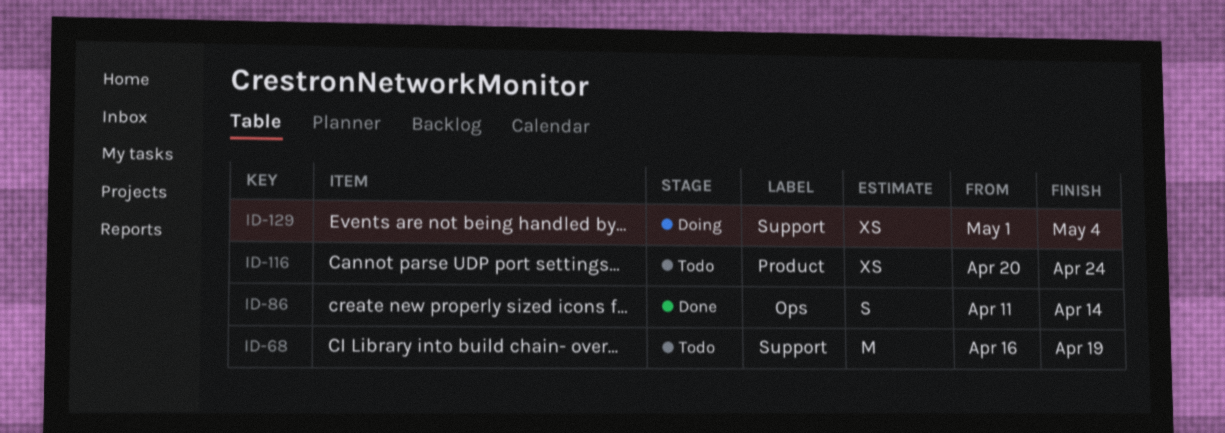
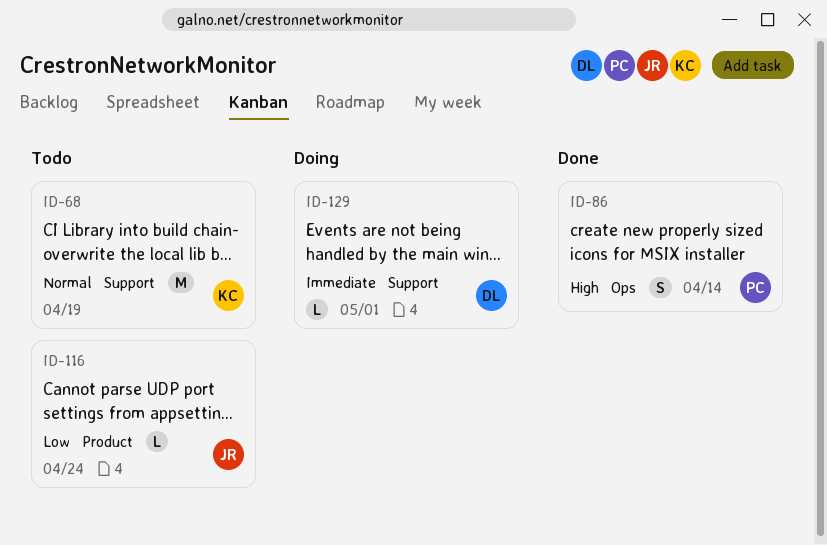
ID-116, estimate: XS -> L
ID-129, estimate: XS -> L
ID-129, due: May 4 -> May 1

